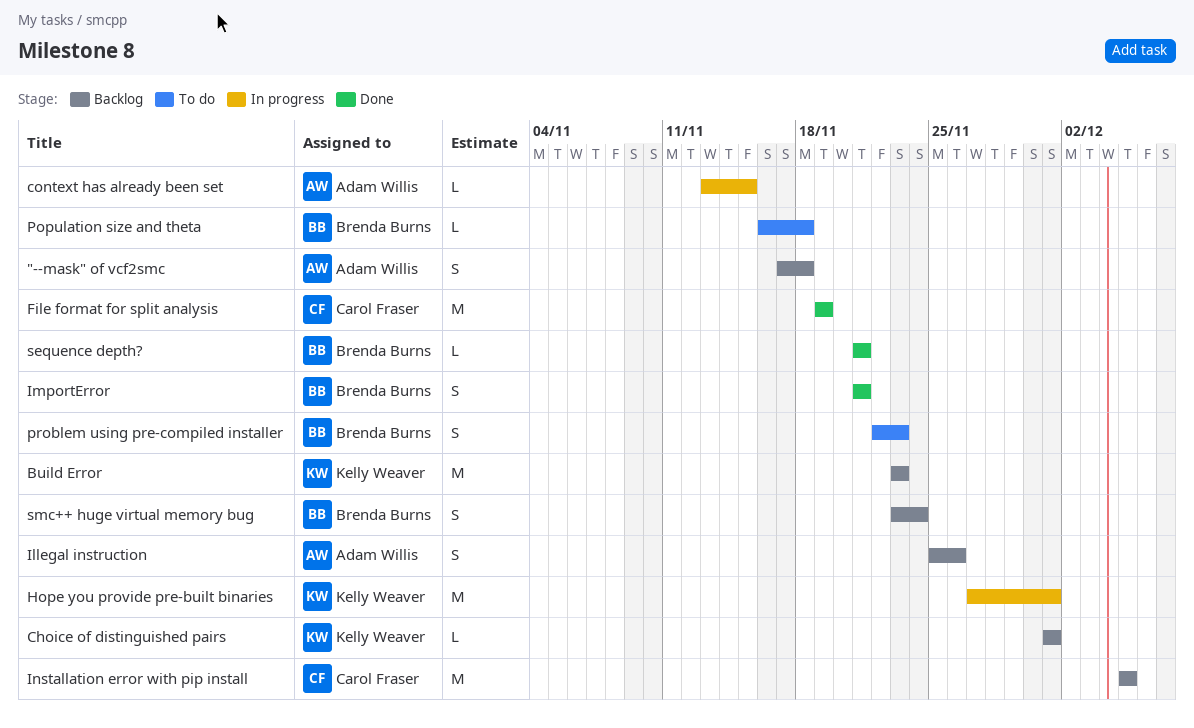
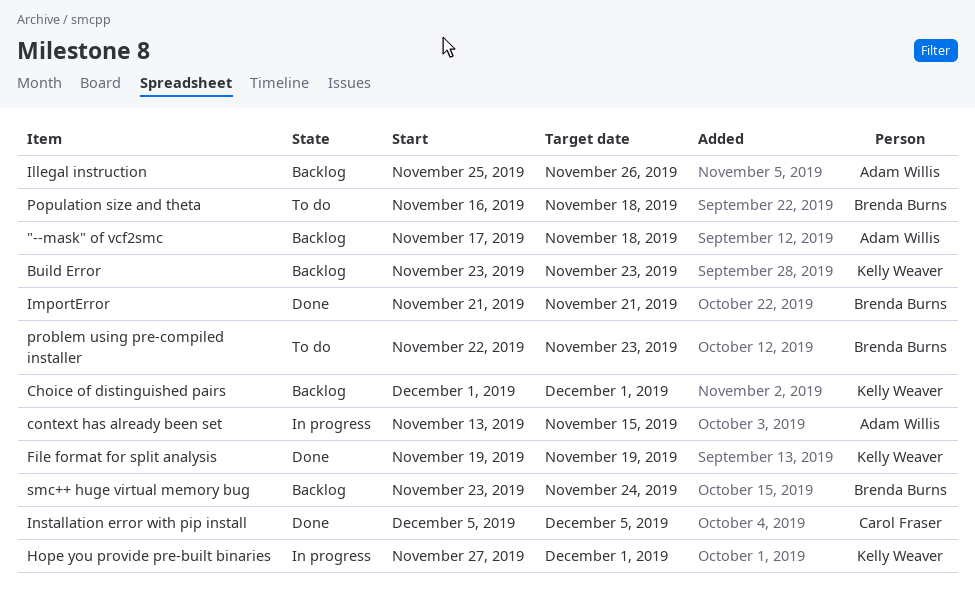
File format for split analysis, owner: Carol Fraser -> Kelly Weaver
Installation error with pip install, status: Backlog -> Done
sequence depth?: present -> none

